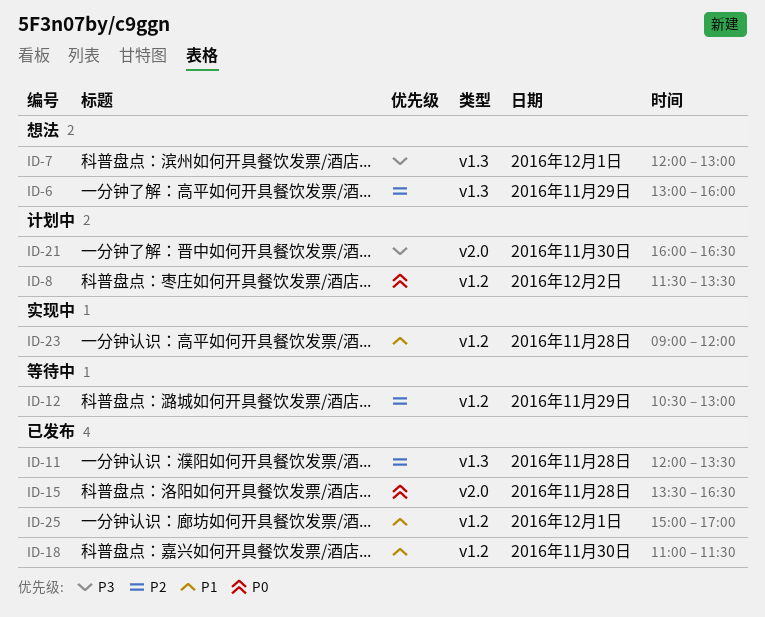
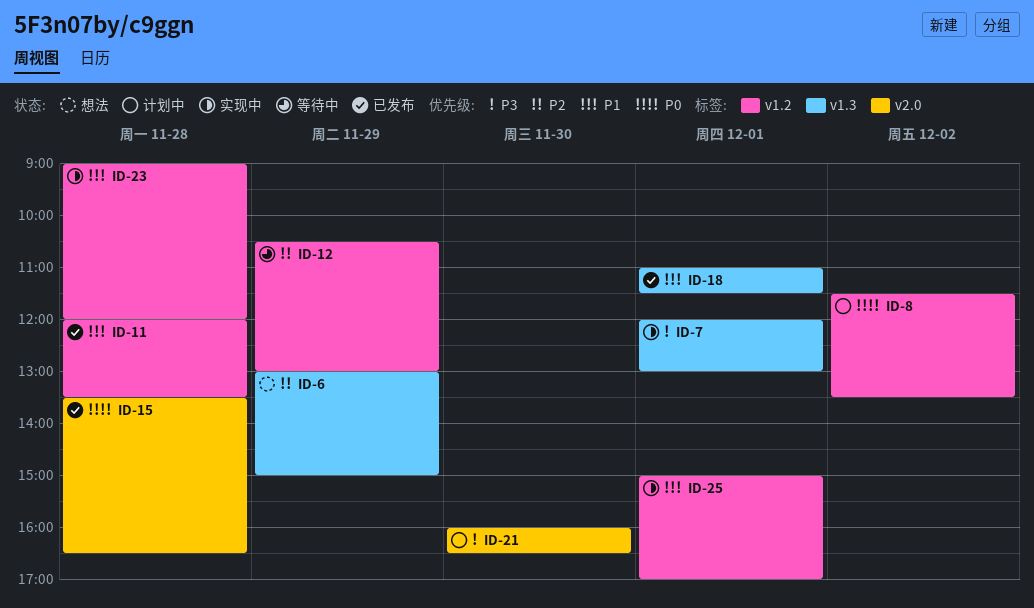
ID-6, ends: 16:00 -> 15:00
ID-7, status: 想法 -> 实现中
ID-11, priority: P2 -> P1
ID-11, label: v1.3 -> v1.2
ID-18, label: v1.2 -> v1.3
ID-18, day: Nov 30 -> Dec 1
ID-25, status: 已发布 -> 实现中

